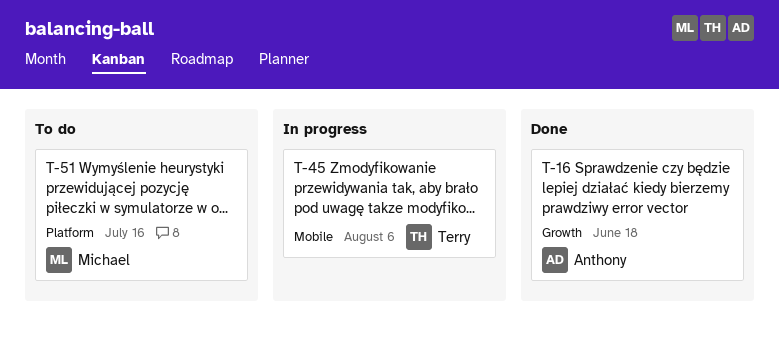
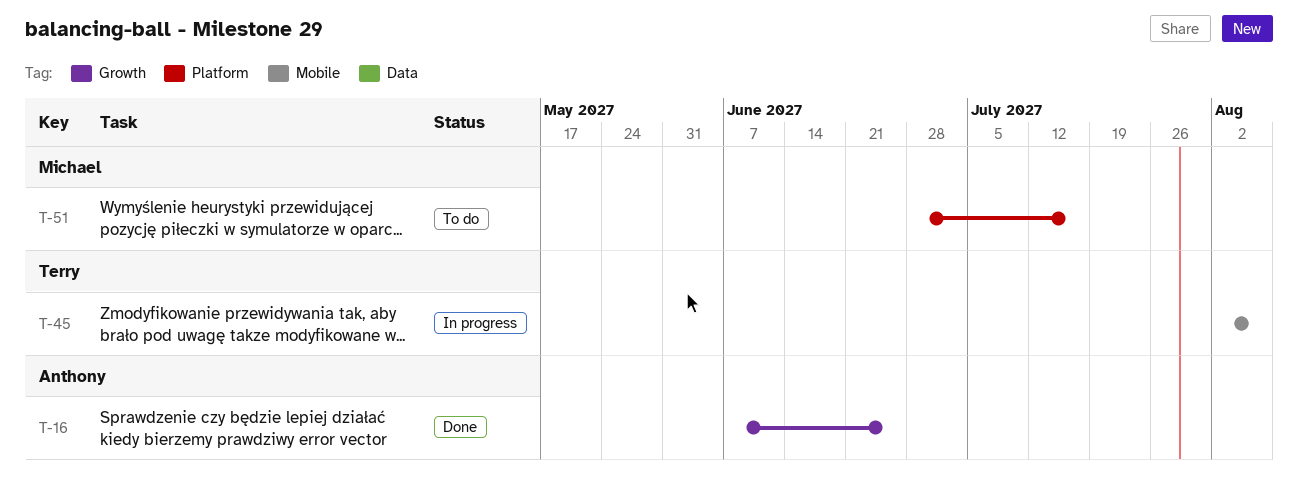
T-16, due: Jun 18 -> Jun 25

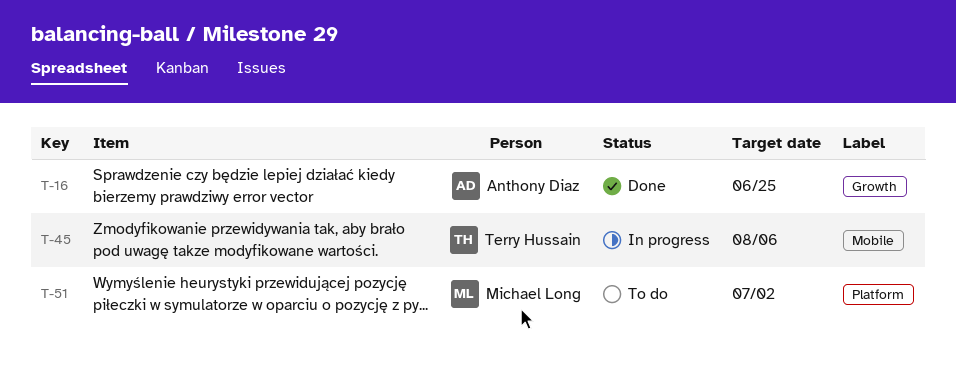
T-51, due: Jul 16 -> Jul 2

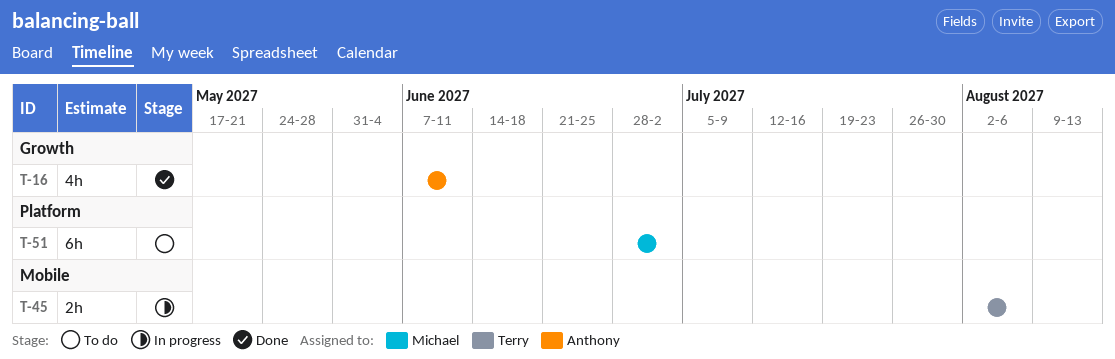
T-16, due: Jun 25 -> Jun 11

